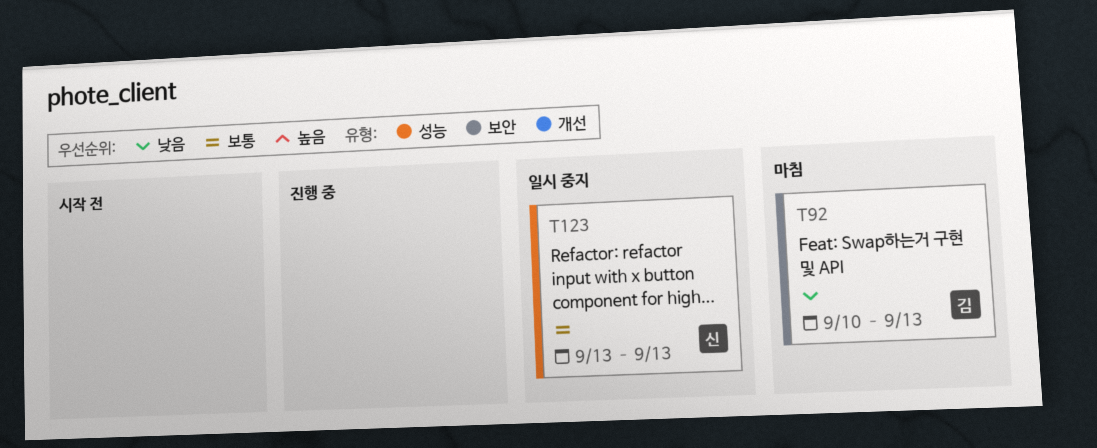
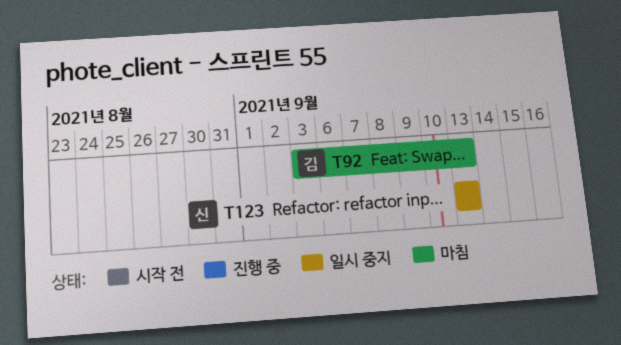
T92, start: Sep 10 -> Sep 3

